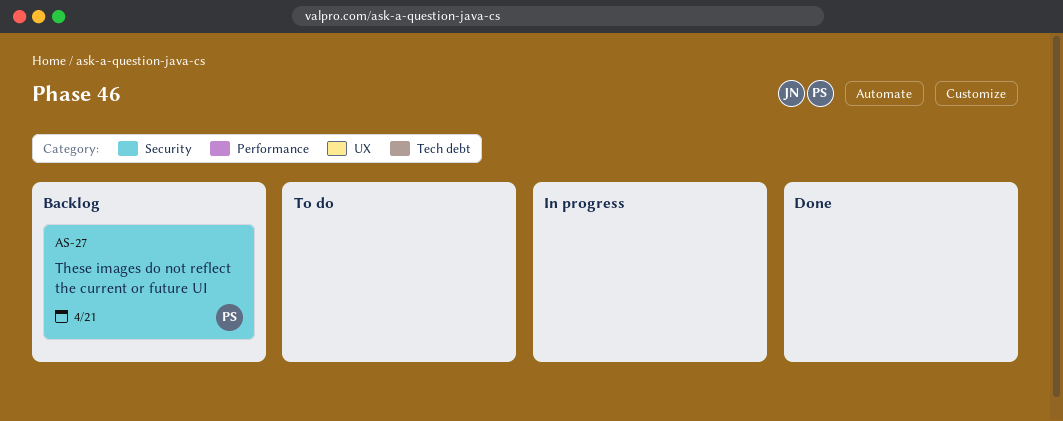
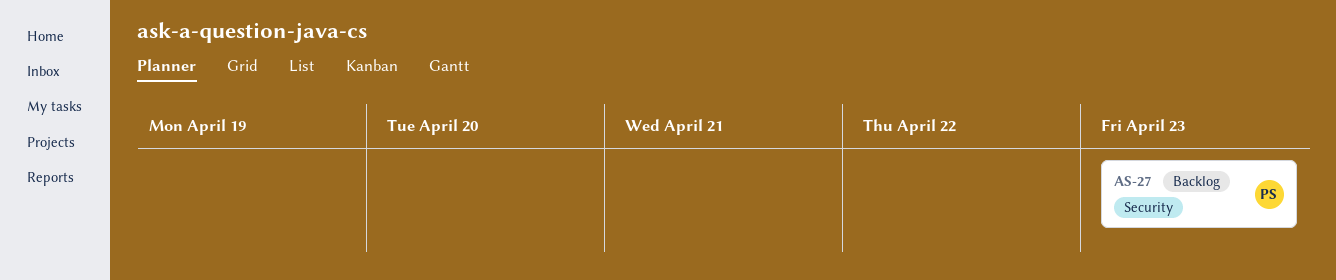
AS-27, due: Apr 21 -> Apr 23

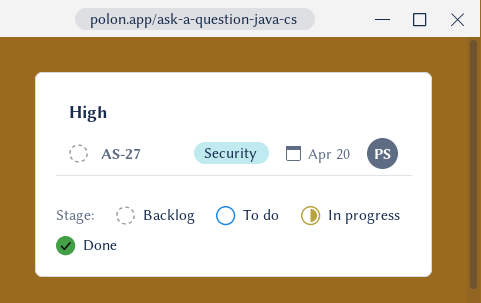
AS-27, due: Apr 23 -> Apr 20

